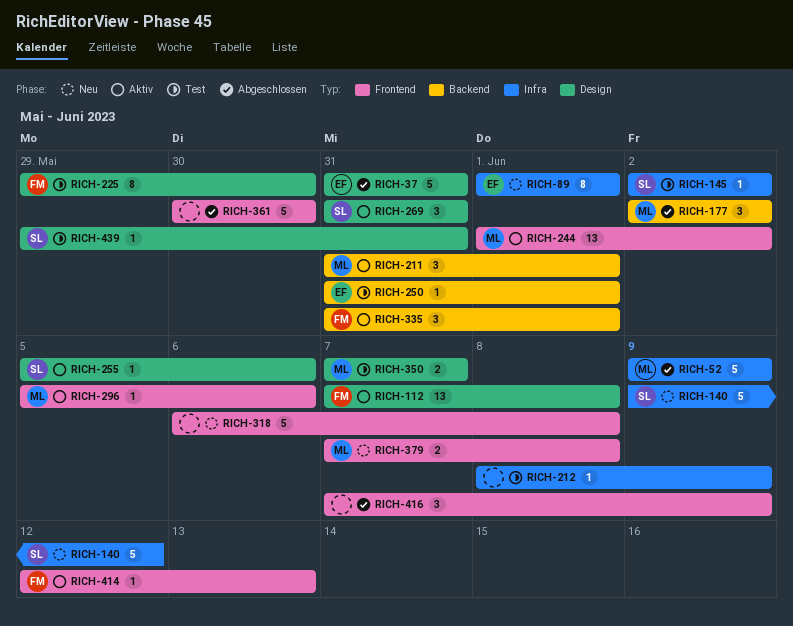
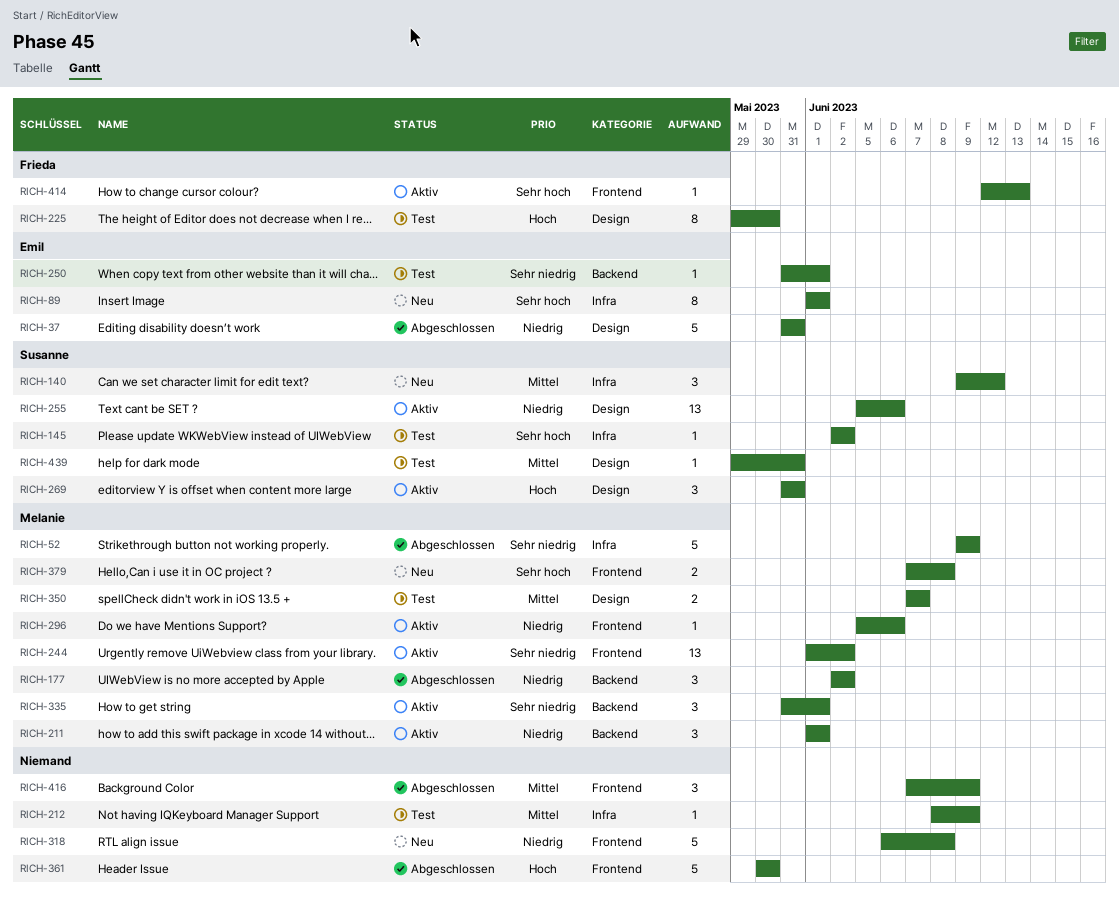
RICH-112: present -> none
RICH-140, estimate: 5 -> 3
RICH-211, start: May 31 -> Jun 1
RICH-255, estimate: 1 -> 13
RICH-335, owner: Frieda -> Melanie

